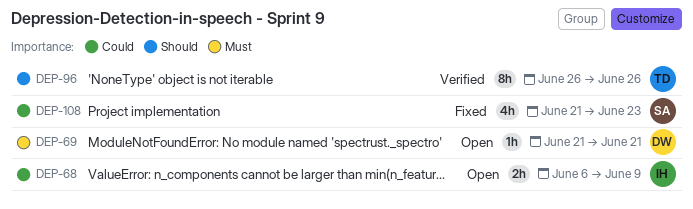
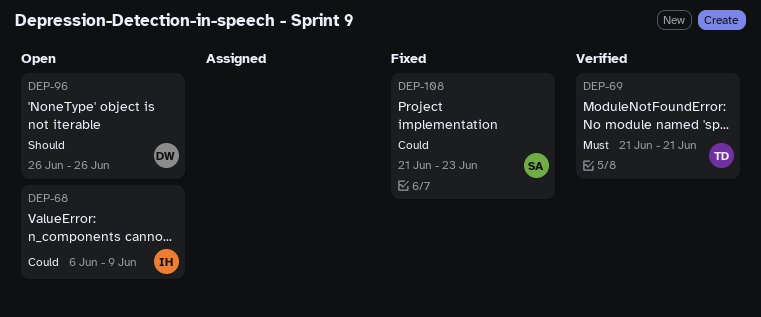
DEP-69, status: Open -> Verified
DEP-69, owner: DW -> TD
DEP-96, status: Verified -> Open
DEP-96, owner: TD -> DW

